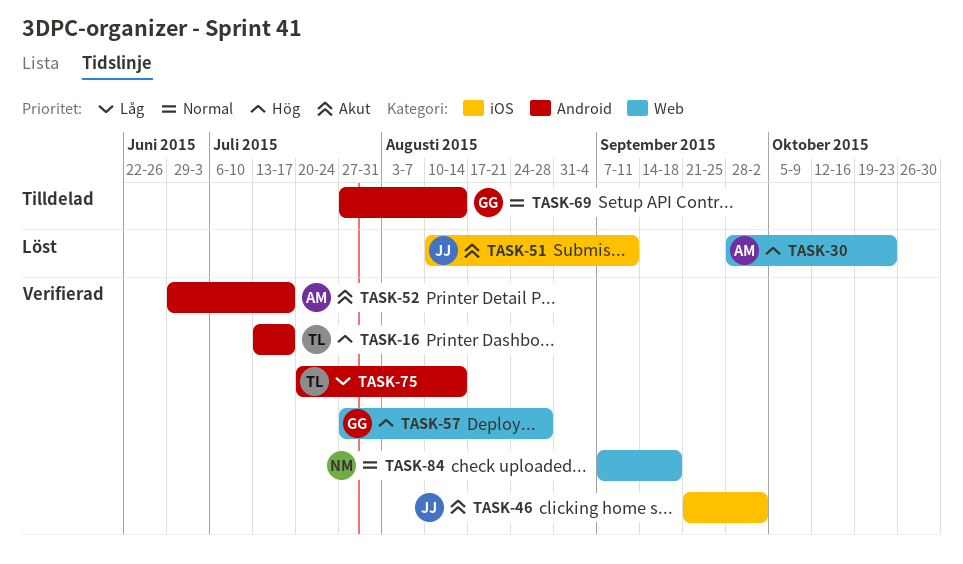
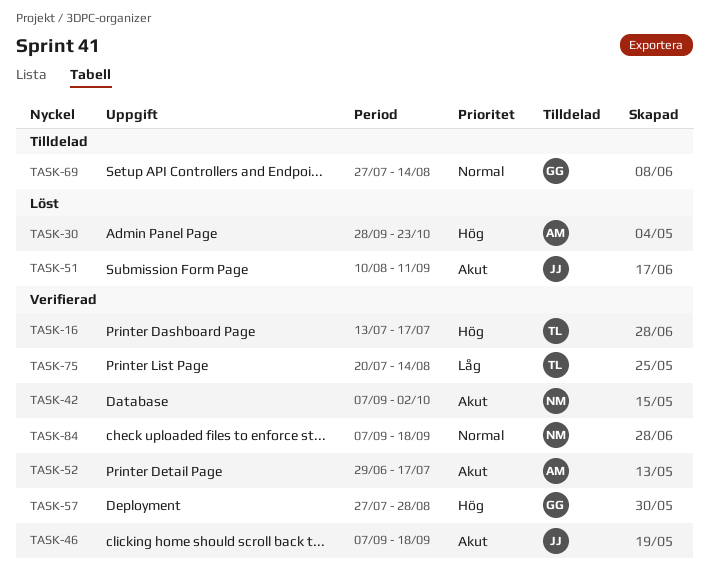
TASK-42: none -> present
TASK-46, start: Sep 21 -> Sep 7
TASK-46, due: Oct 2 -> Sep 18

